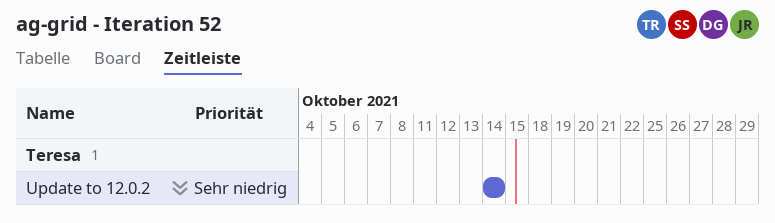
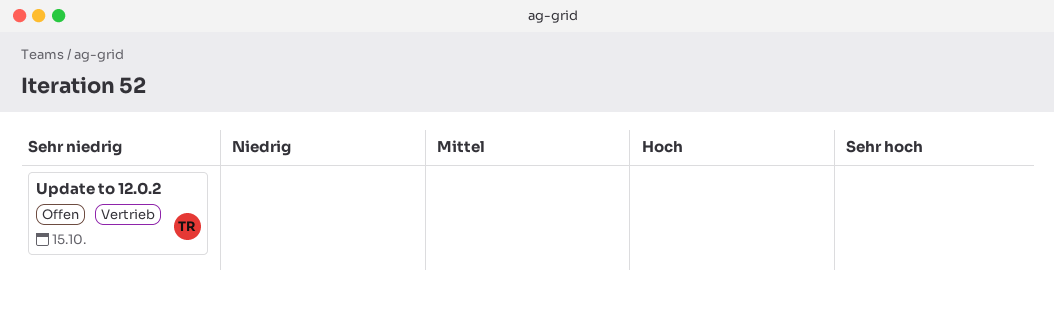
Update to 12.0.2, due: Oct 14 -> Oct 15

